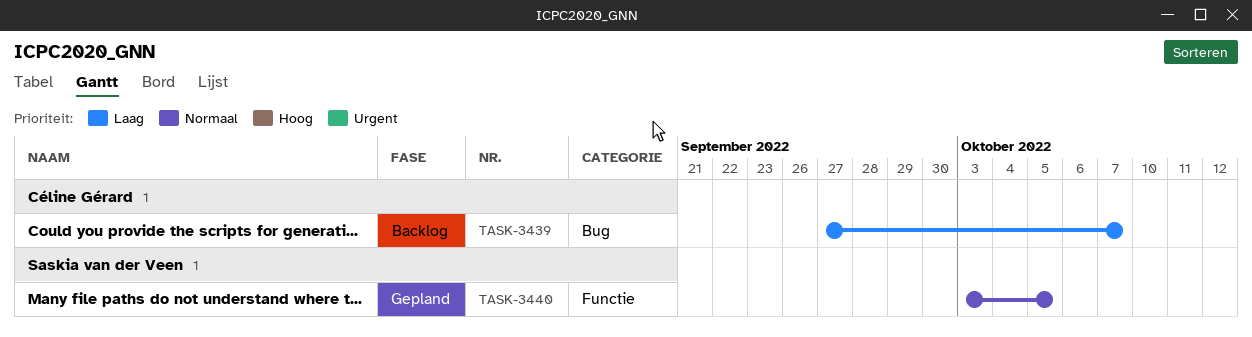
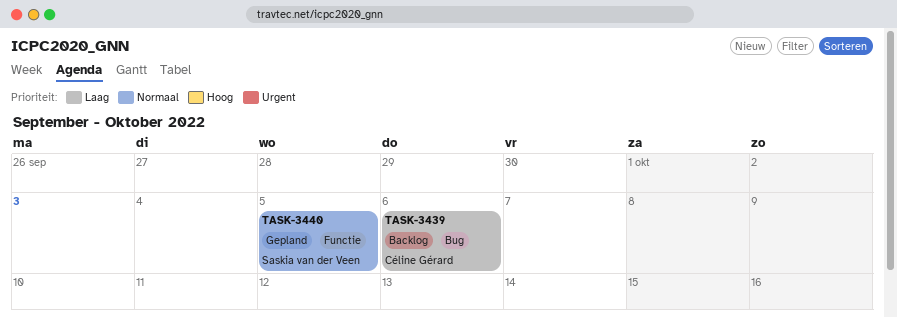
TASK-3439, due: Oct 7 -> Oct 6

